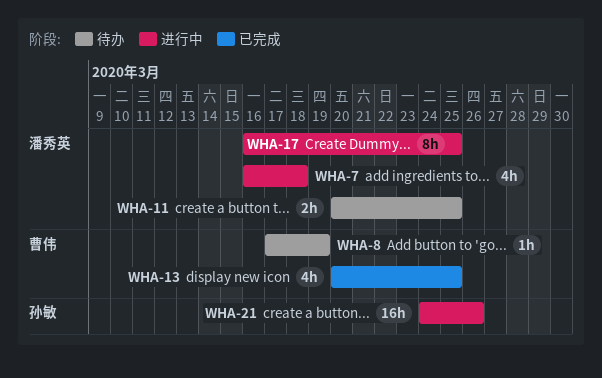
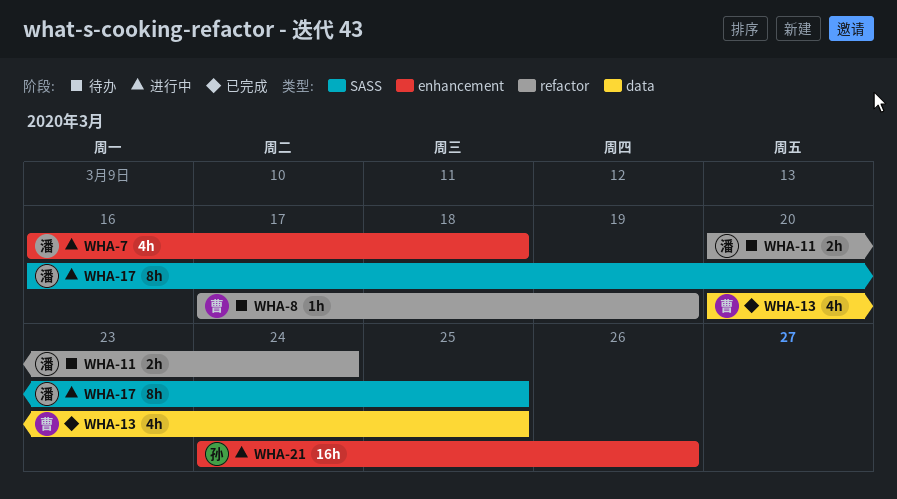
WHA-11, due: Mar 25 -> Mar 24

